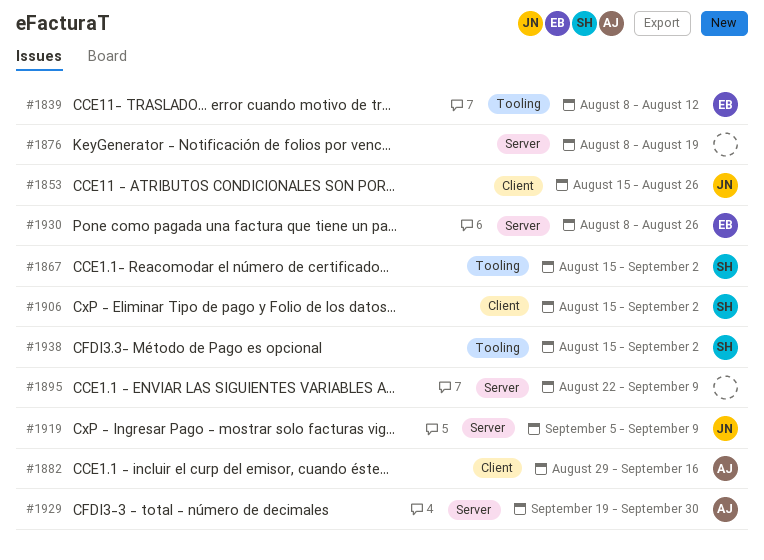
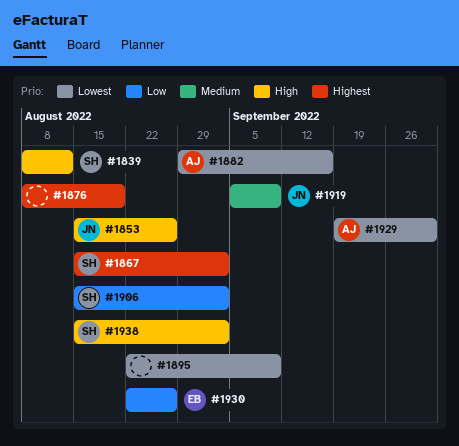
#1839, owner: EB -> SH
#1930, start: Aug 8 -> Aug 22

